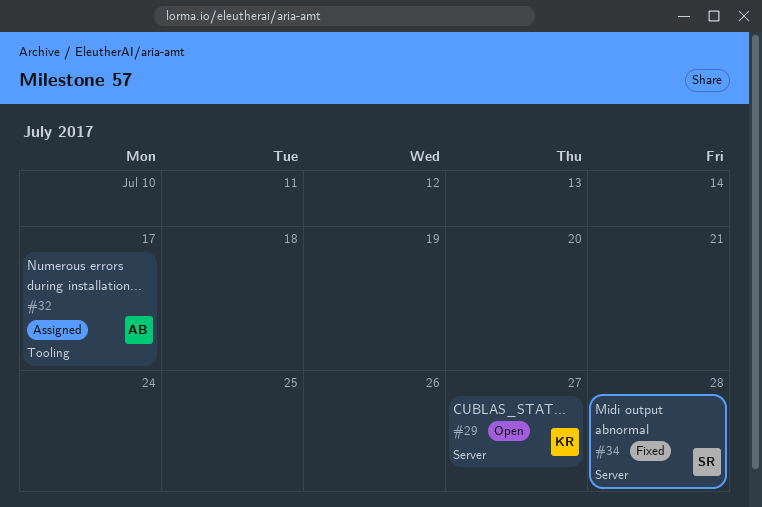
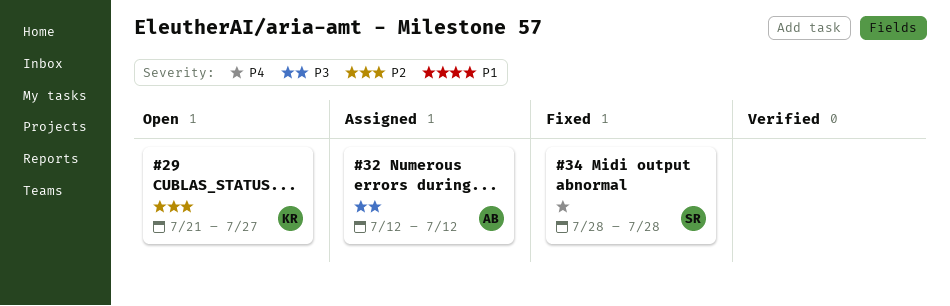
#32, due: Jul 17 -> Jul 12

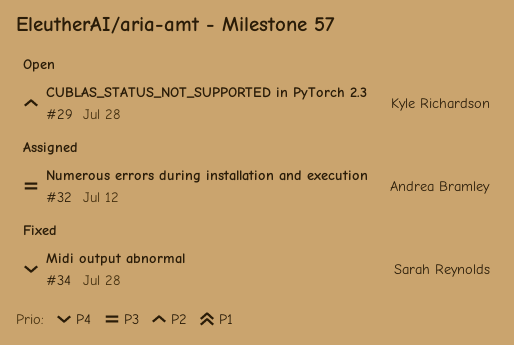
#29, due: Jul 27 -> Jul 28

